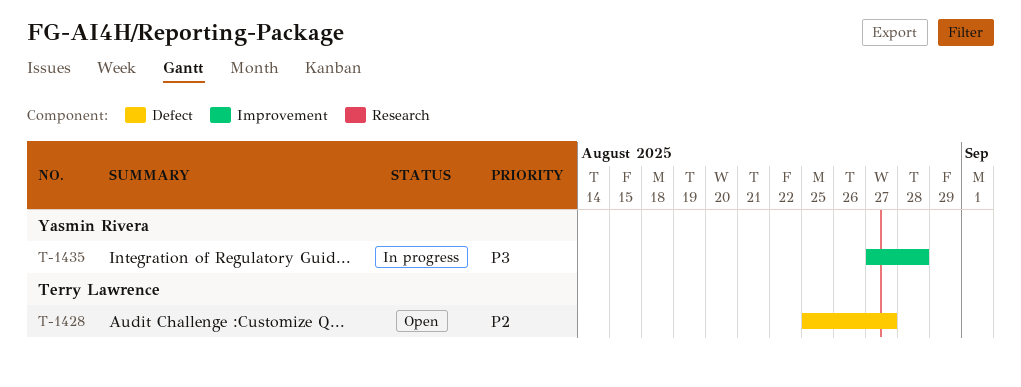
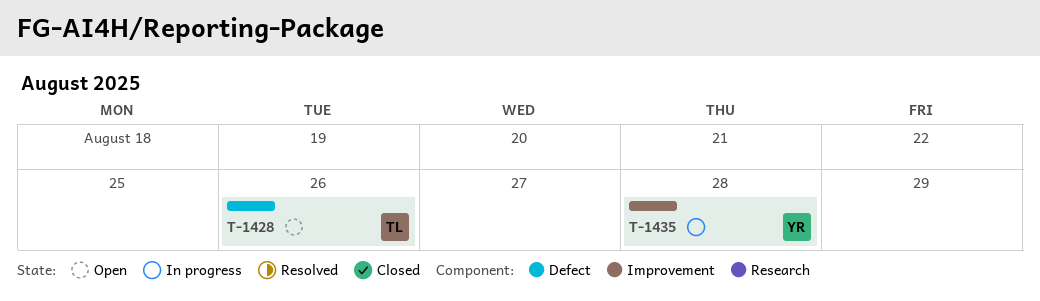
T-1428, due: Aug 27 -> Aug 26

